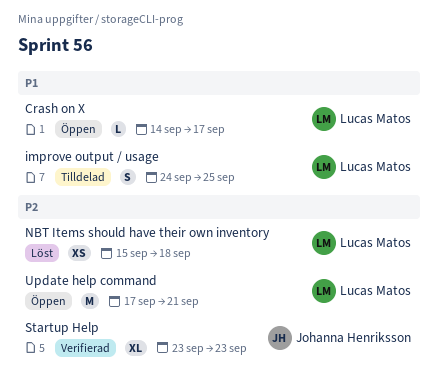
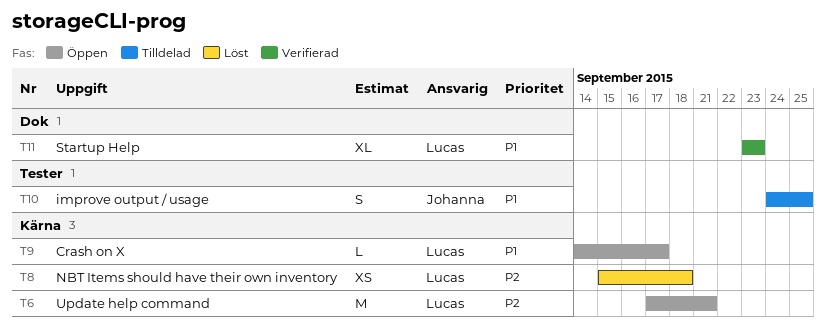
improve output / usage, owner: Lucas Matos -> Johanna Henriksson
Startup Help, owner: Johanna Henriksson -> Lucas Matos
Startup Help, priority: P2 -> P1

